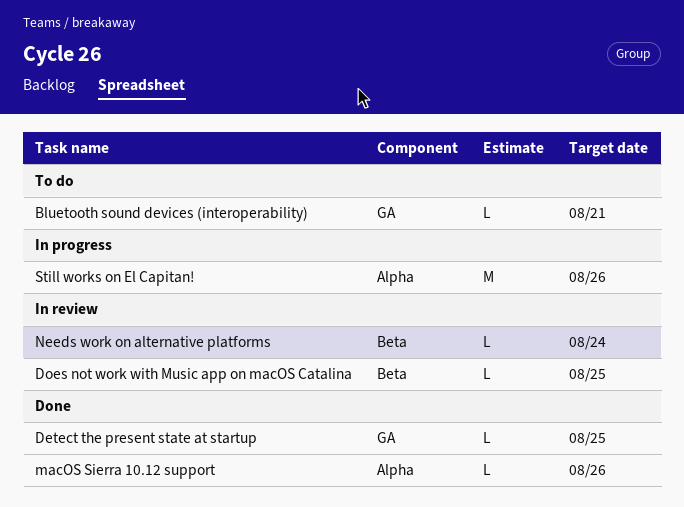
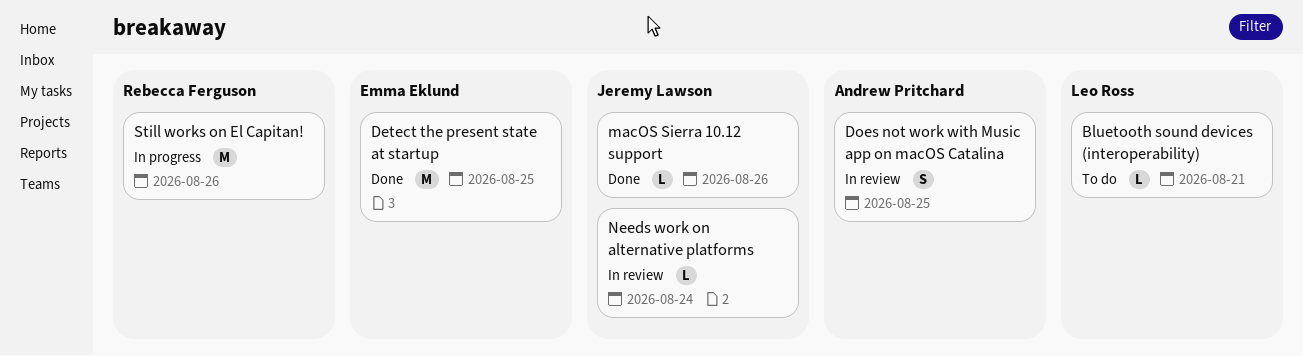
Detect the present state at startup, estimate: L -> M
Does not work with Music app on macOS Catalina, estimate: L -> S

